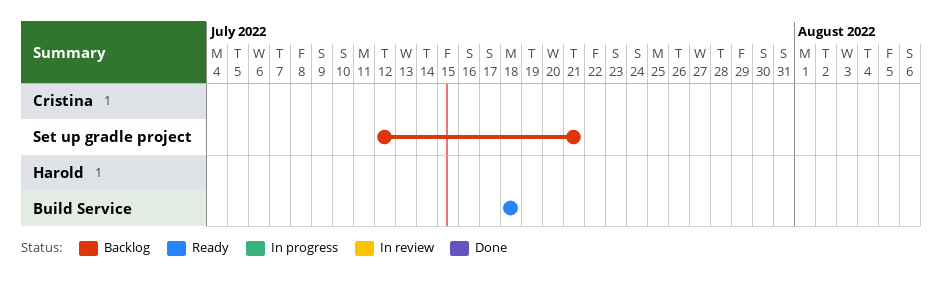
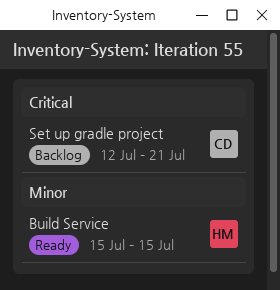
Build Service, start: Jul 18 -> Jul 15
Build Service, due: Jul 18 -> Jul 15

